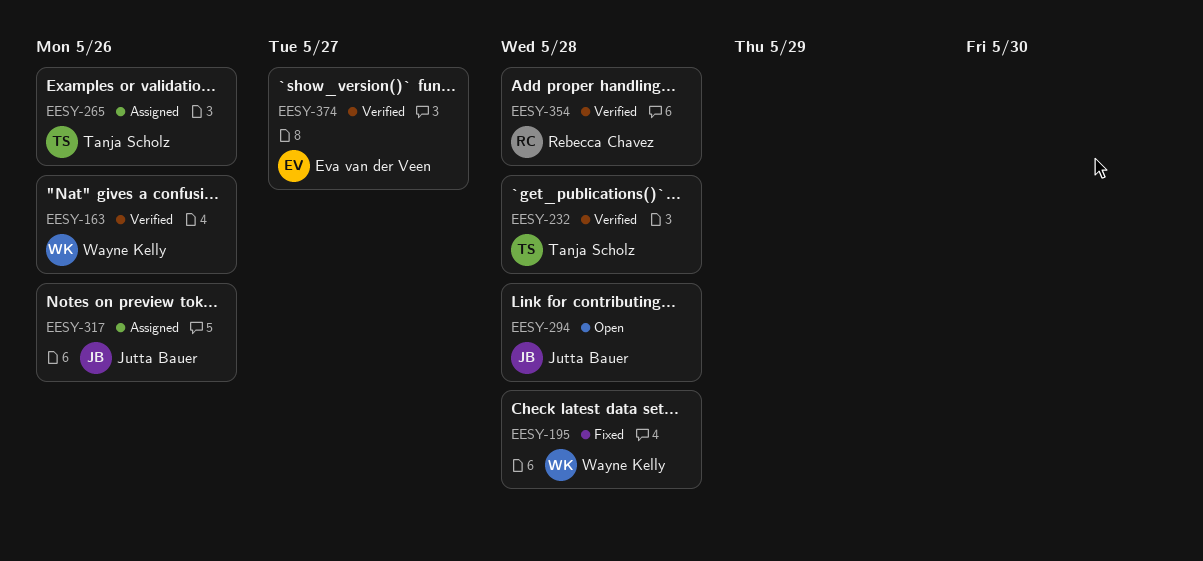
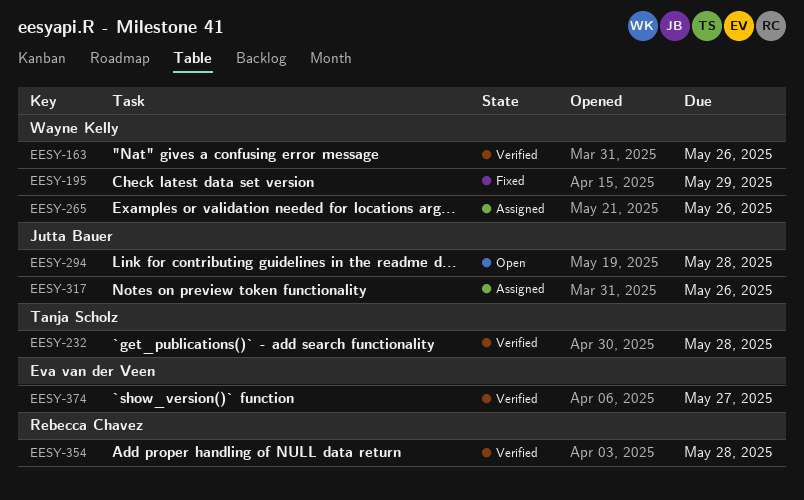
EESY-195, due: May 28 -> May 29
EESY-265, owner: Tanja Scholz -> Wayne Kelly

